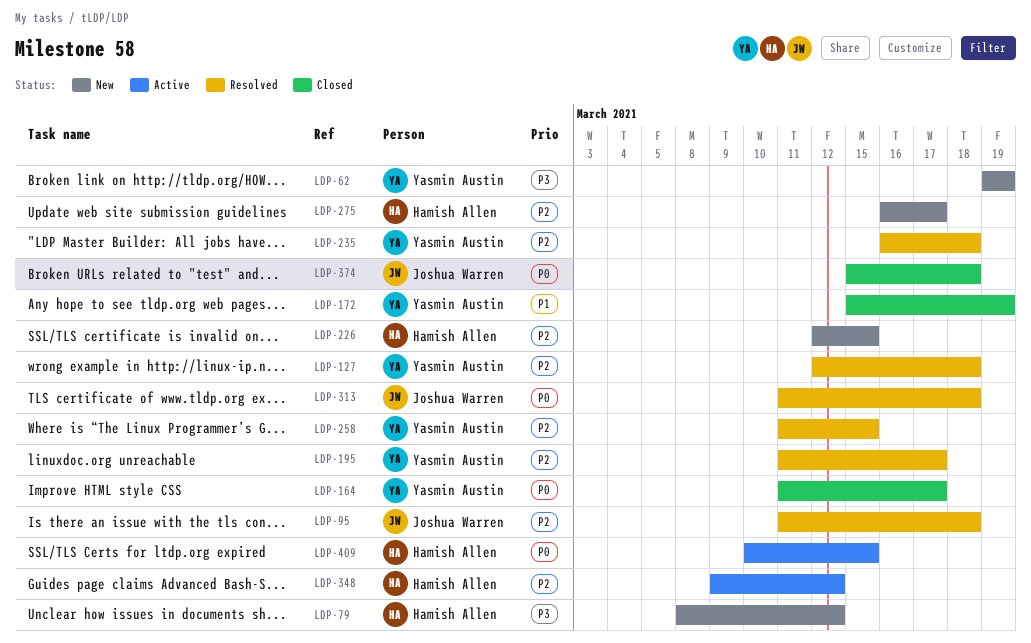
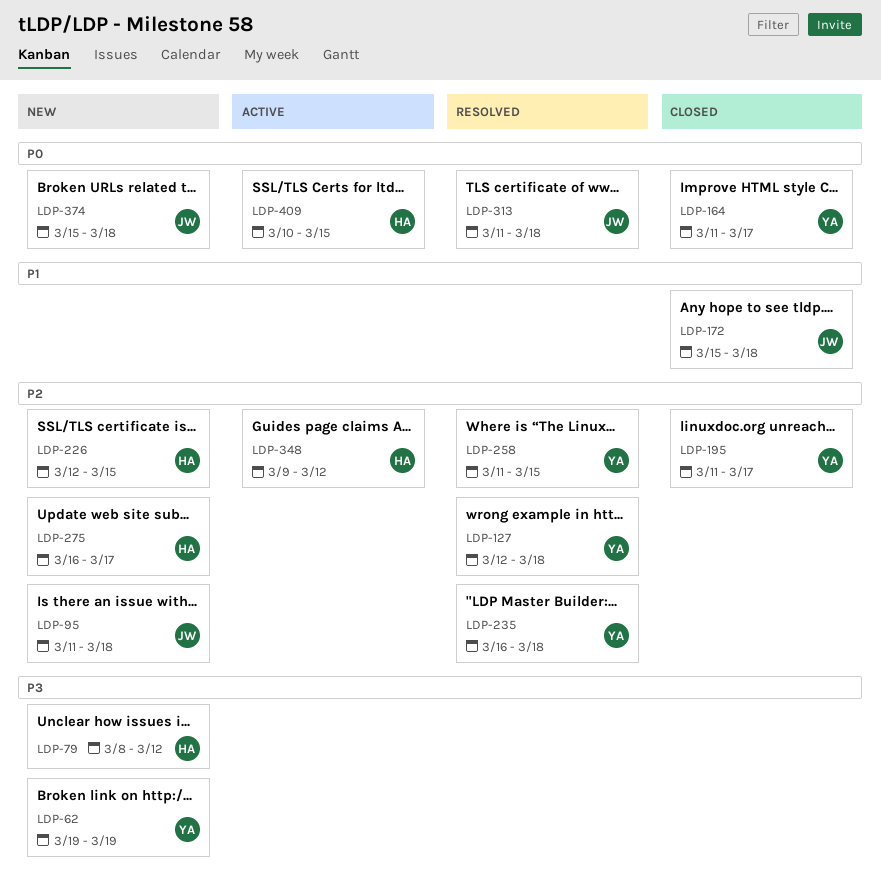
LDP-95, status: Resolved -> New
LDP-172, owner: Yasmin Austin -> Joshua Warren
LDP-172, due: Mar 19 -> Mar 18
LDP-195, status: Resolved -> Closed
LDP-374, status: Closed -> New

